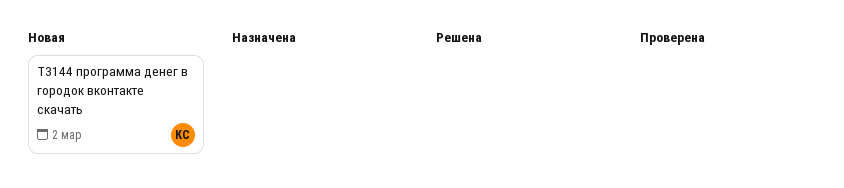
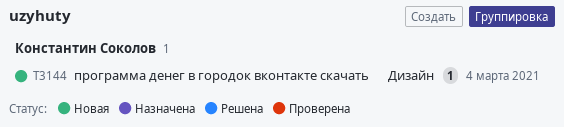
T3144, due: Mar 2 -> Mar 4

